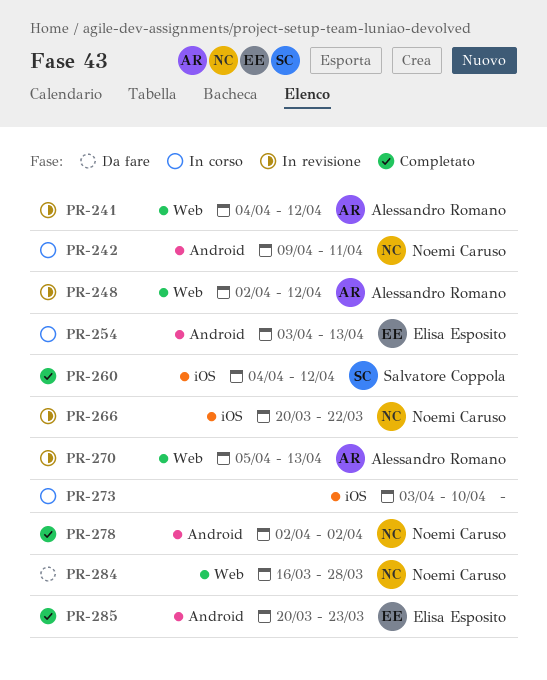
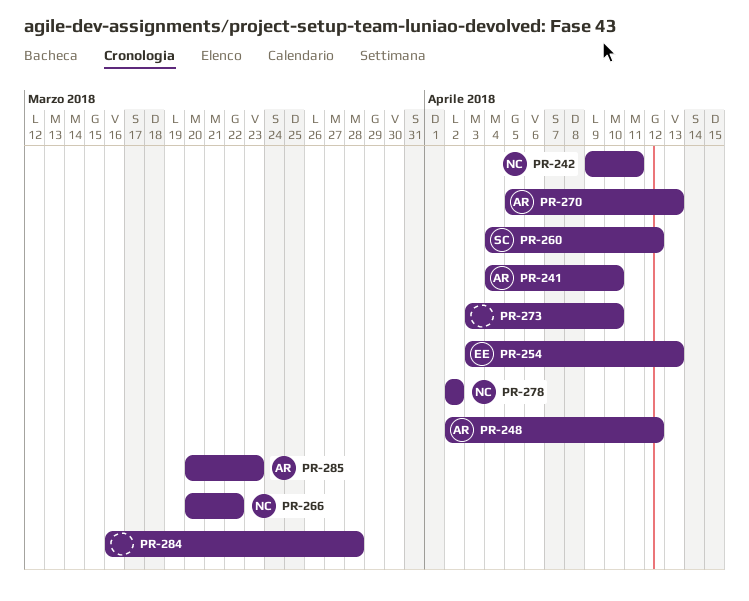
PR-241, due: Apr 12 -> Apr 10
PR-284, owner: Noemi Caruso -> none
PR-285, owner: Elisa Esposito -> Alessandro Romano

